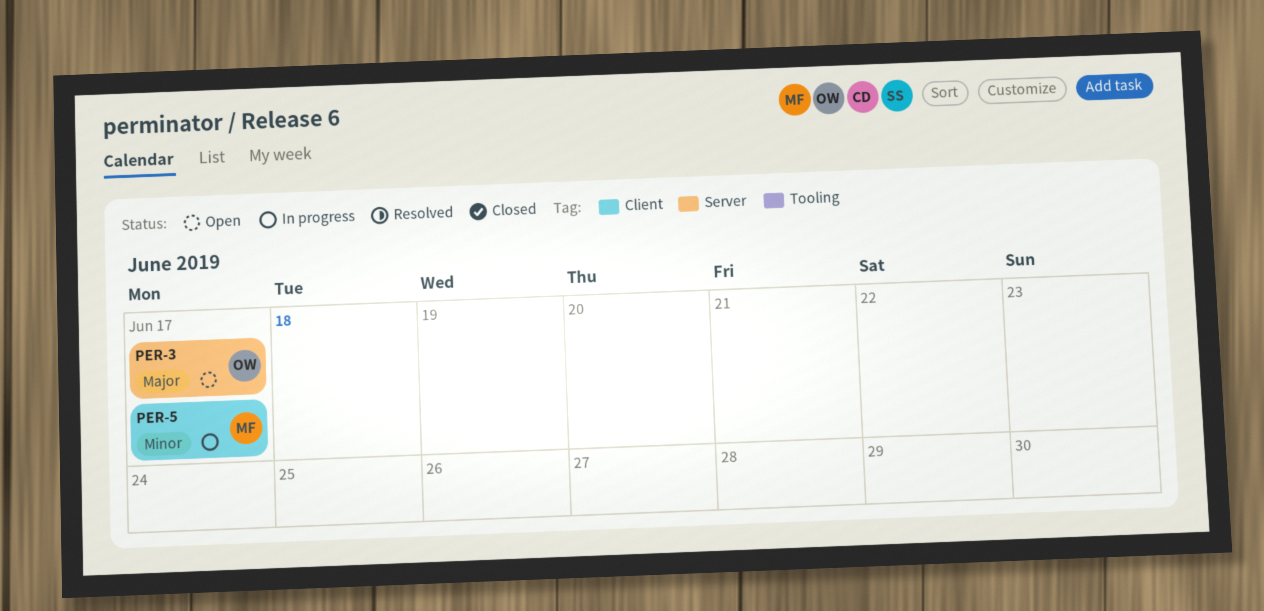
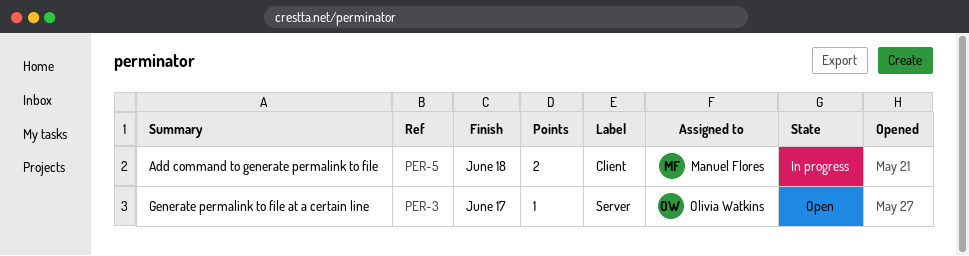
PER-5, due: Jun 17 -> Jun 18

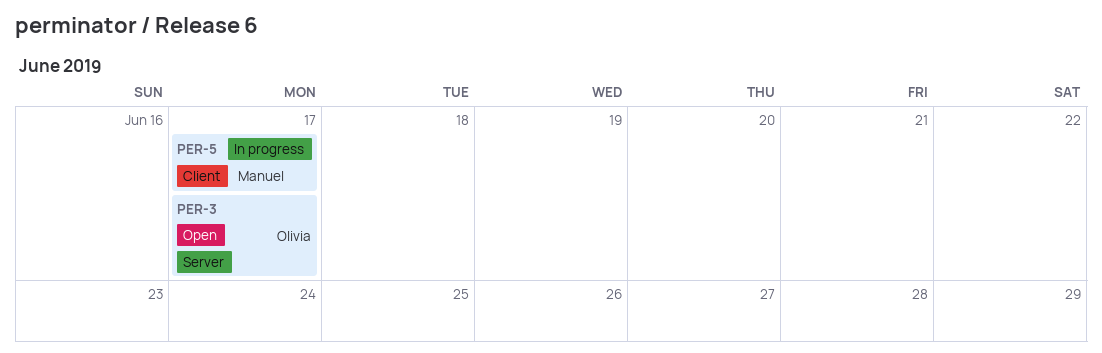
PER-5, due: Jun 18 -> Jun 17

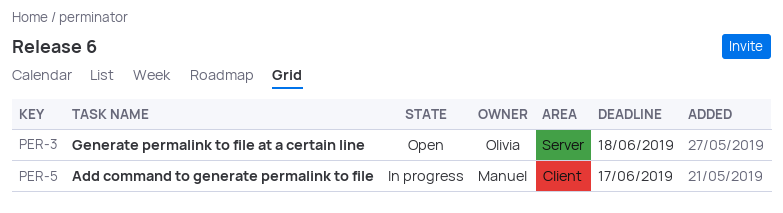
PER-3, due: Jun 17 -> Jun 18

